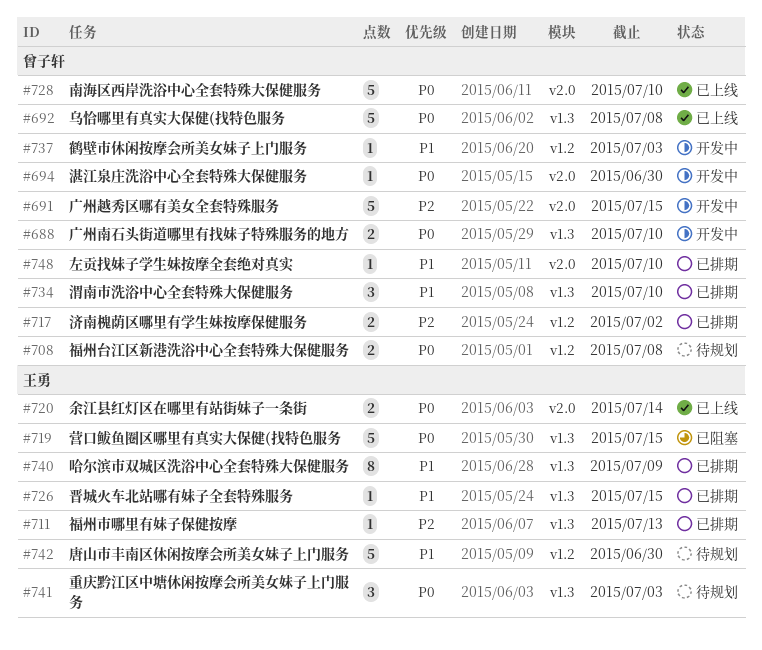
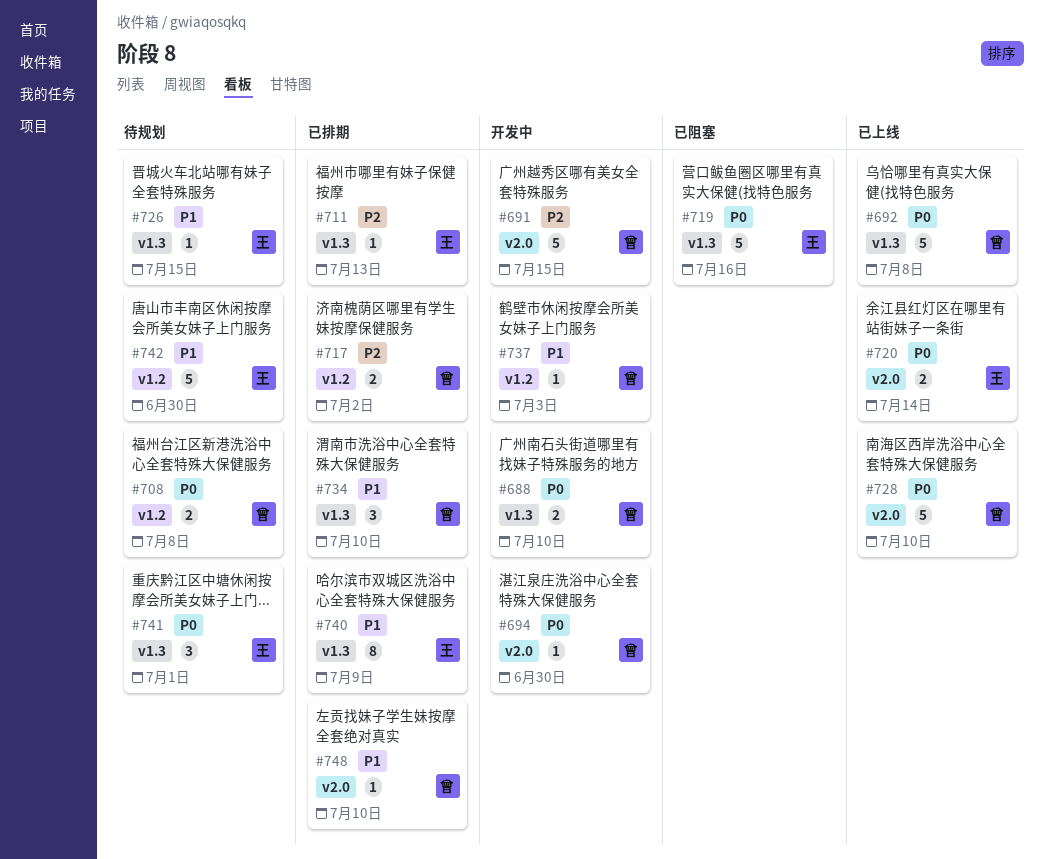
#719, due: Jul 15 -> Jul 16
#726, status: 已排期 -> 待规划
#741, due: Jul 3 -> Jul 1

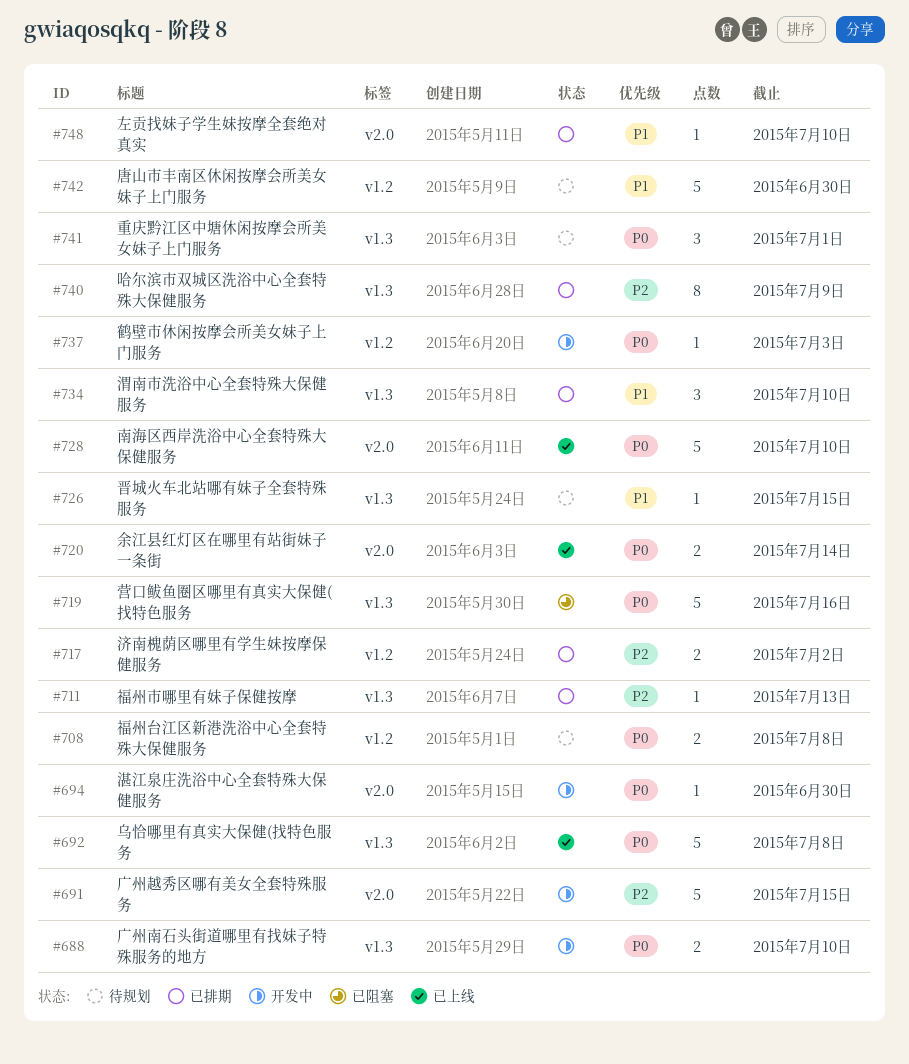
#737, priority: P1 -> P0
#740, priority: P1 -> P2

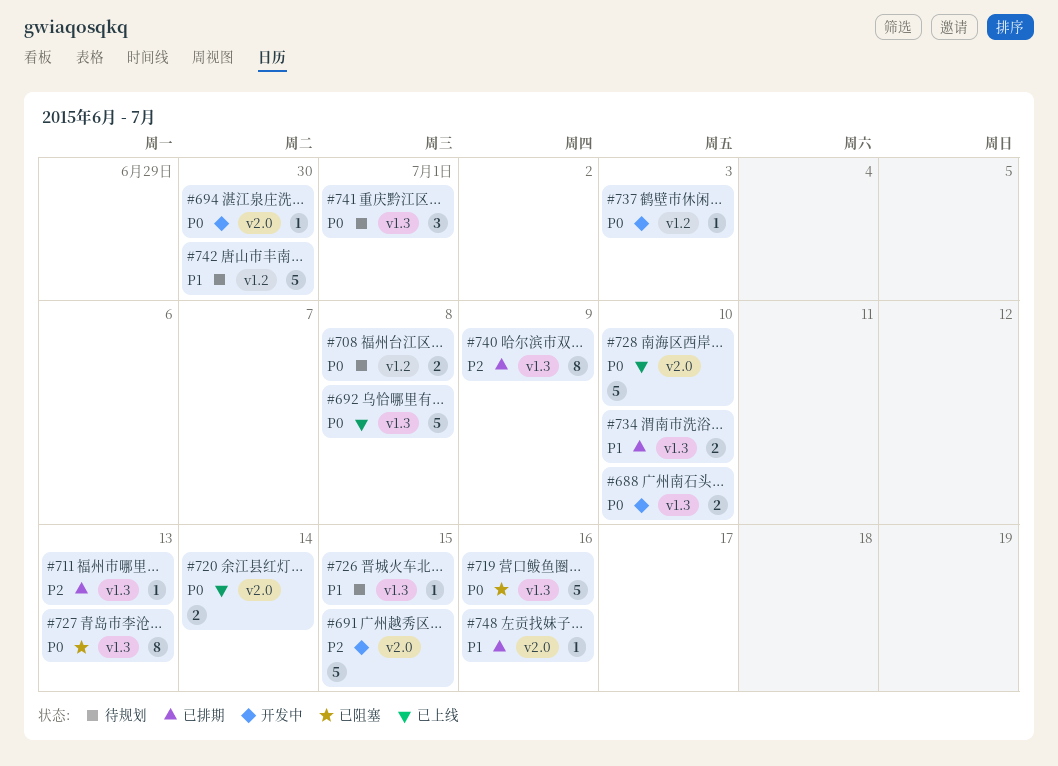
#717: present -> none
#727: none -> present
#734, estimate: 3 -> 2
#748, due: Jul 10 -> Jul 16

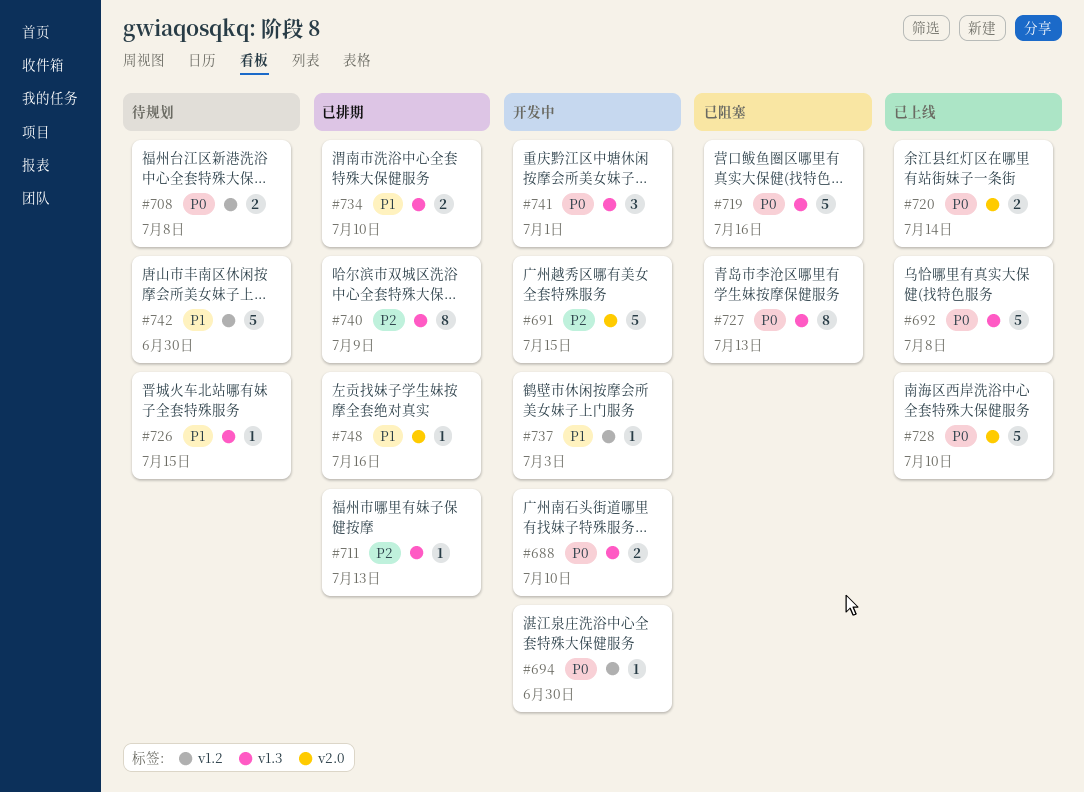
#694, label: v2.0 -> v1.2
#737, priority: P0 -> P1
#741, status: 待规划 -> 开发中

